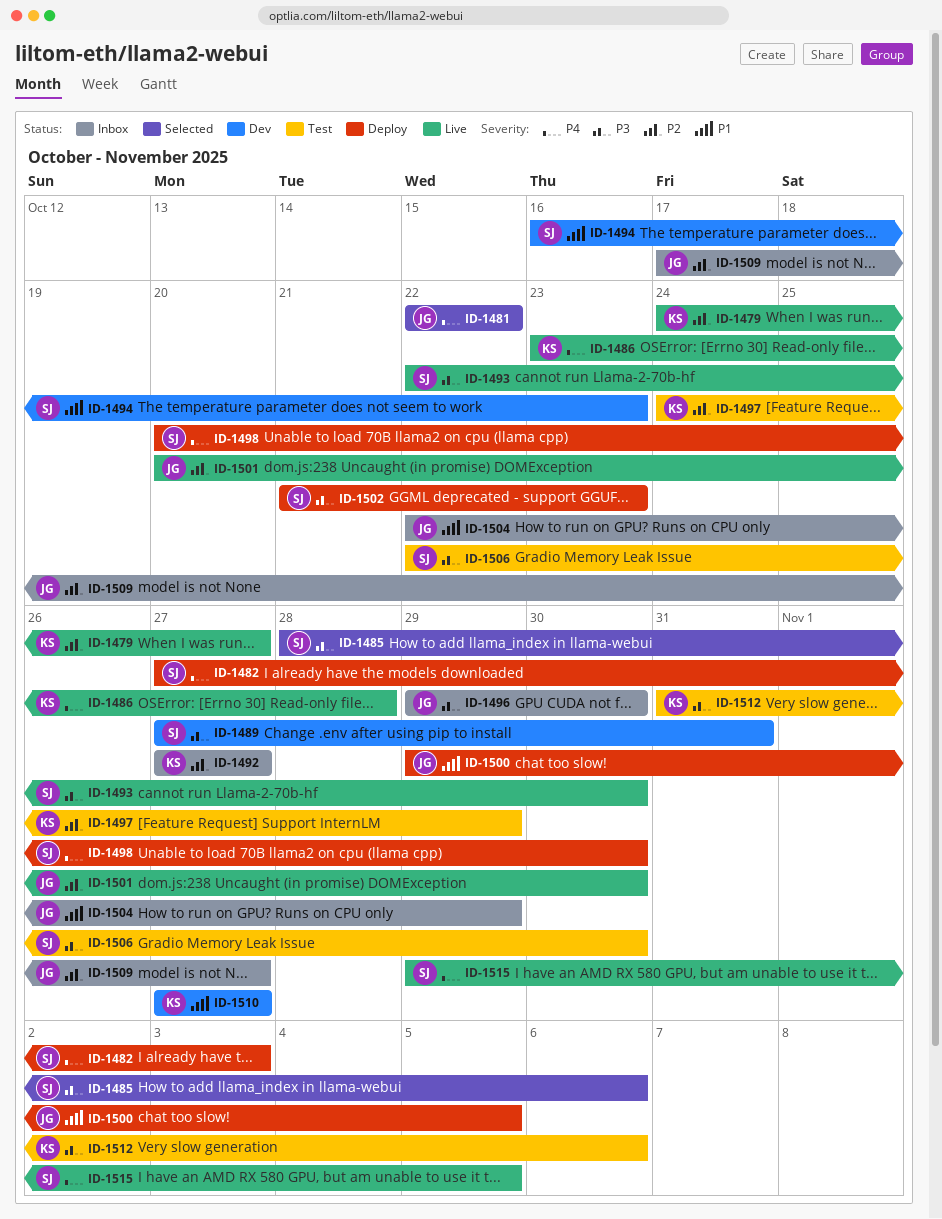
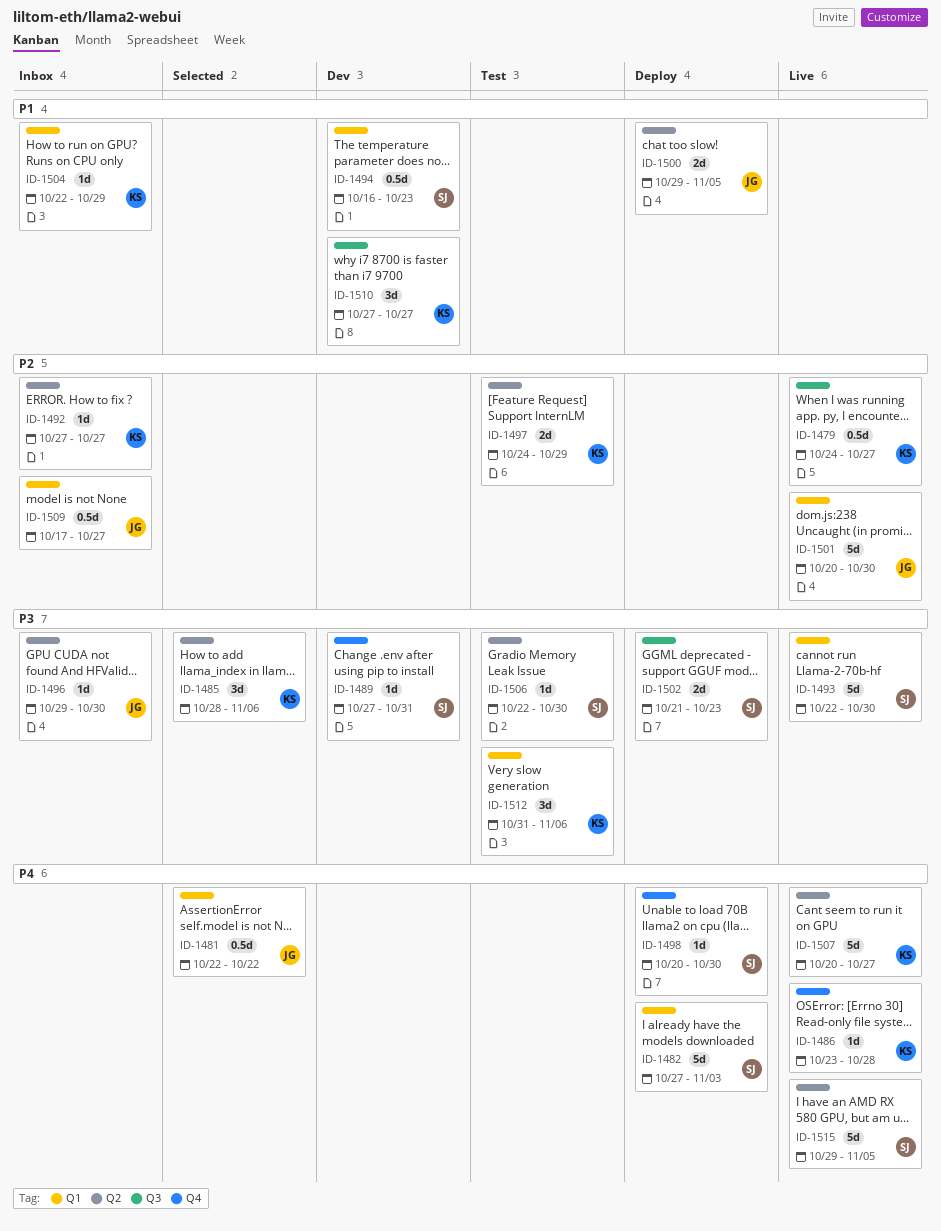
ID-1485, owner: SJ -> KS
ID-1504, owner: JG -> KS
ID-1507: none -> present

